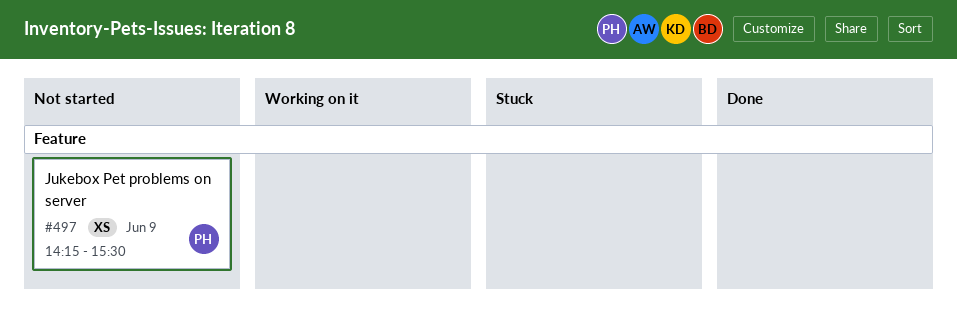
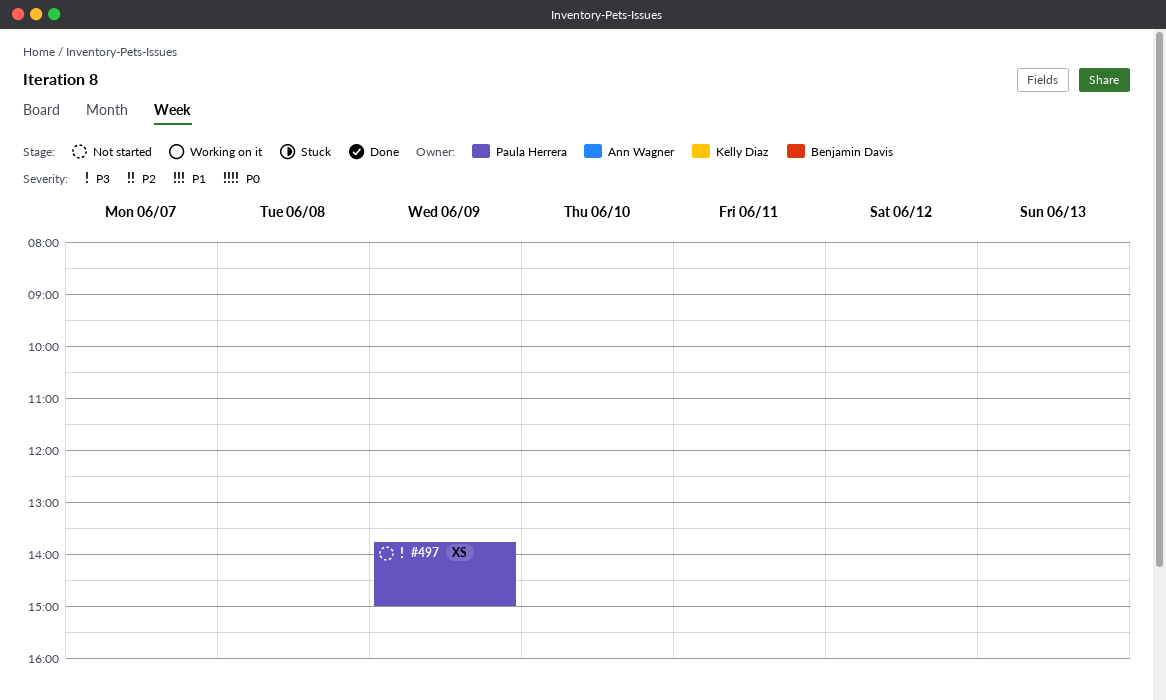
#497, begins: 14:15 -> 13:45
#497, ends: 15:30 -> 15:00

